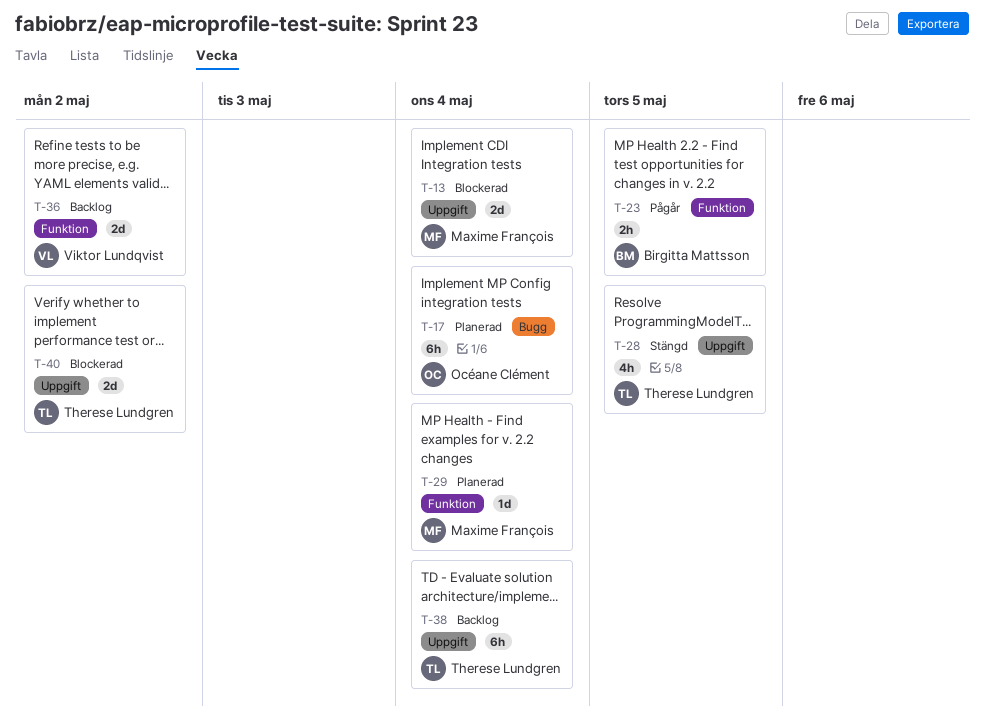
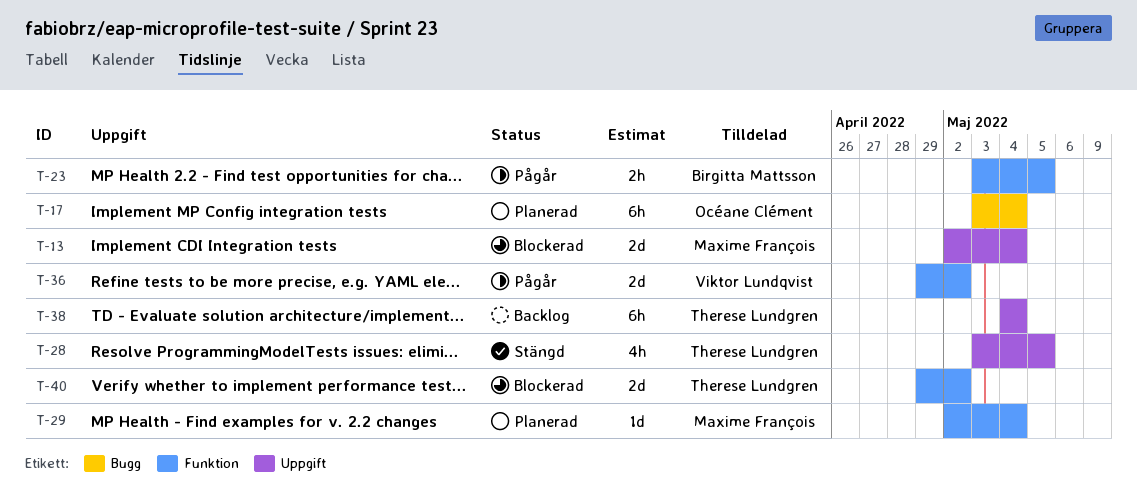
T-36, status: Backlog -> Pågår
T-40, label: Uppgift -> Funktion

